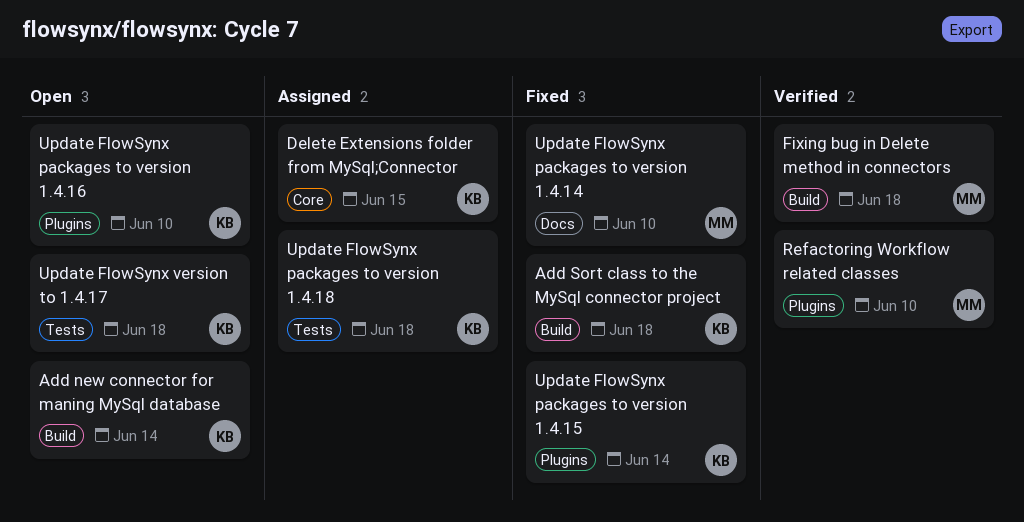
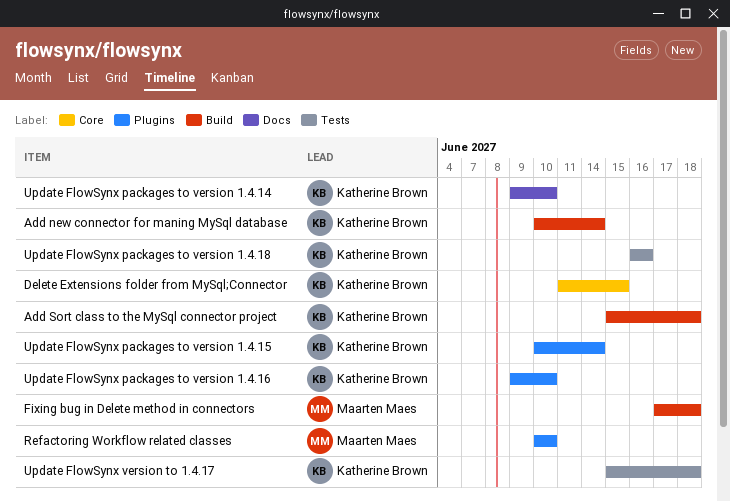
Update FlowSynx packages to version 1.4.14, owner: Maarten Maes -> Katherine Brown
Update FlowSynx packages to version 1.4.18, due: Jun 18 -> Jun 16

